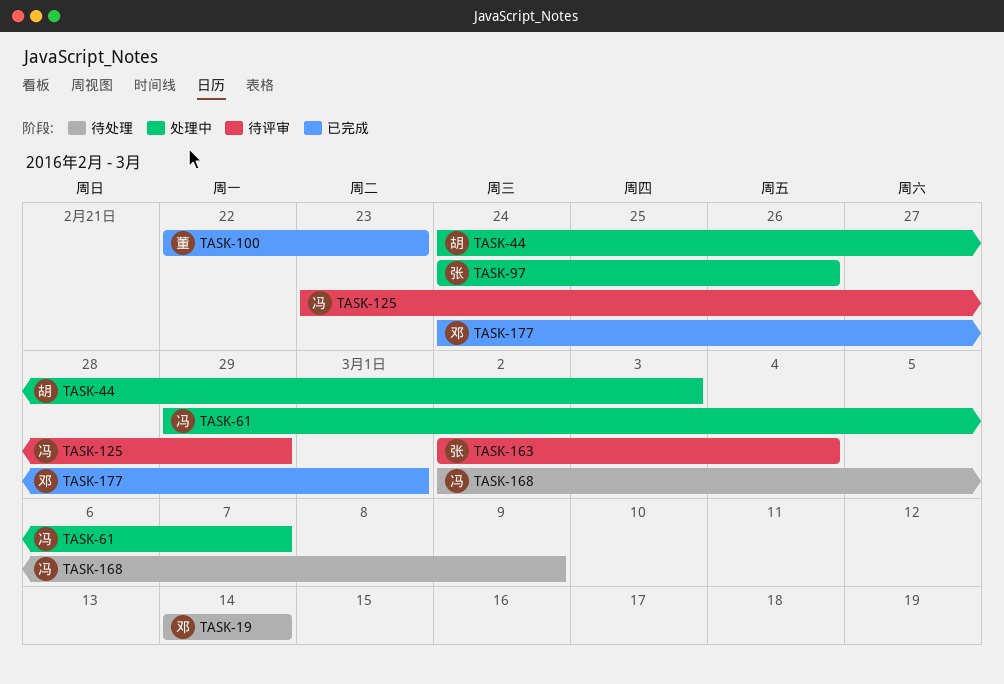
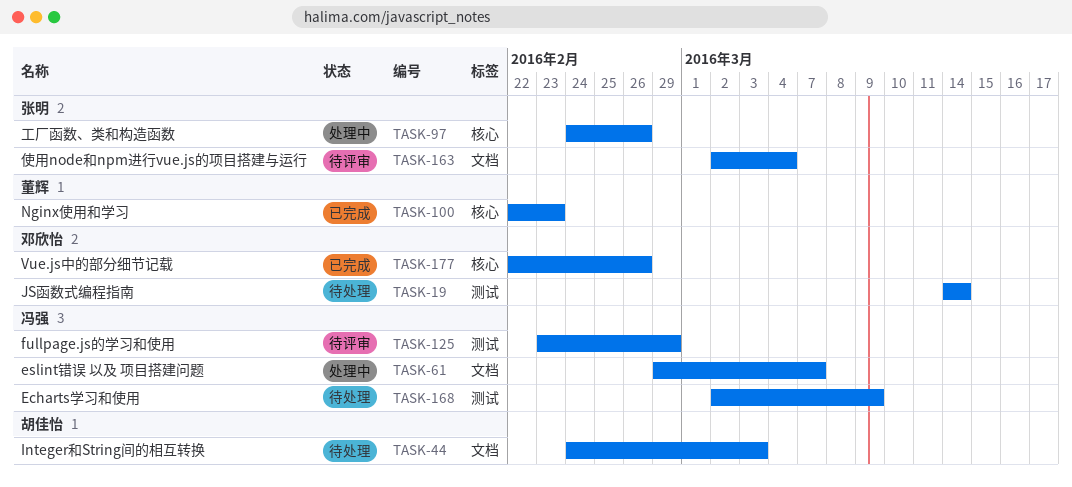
TASK-44, status: 处理中 -> 待处理
TASK-177, start: Feb 24 -> Feb 22
TASK-177, due: Mar 1 -> Feb 26

